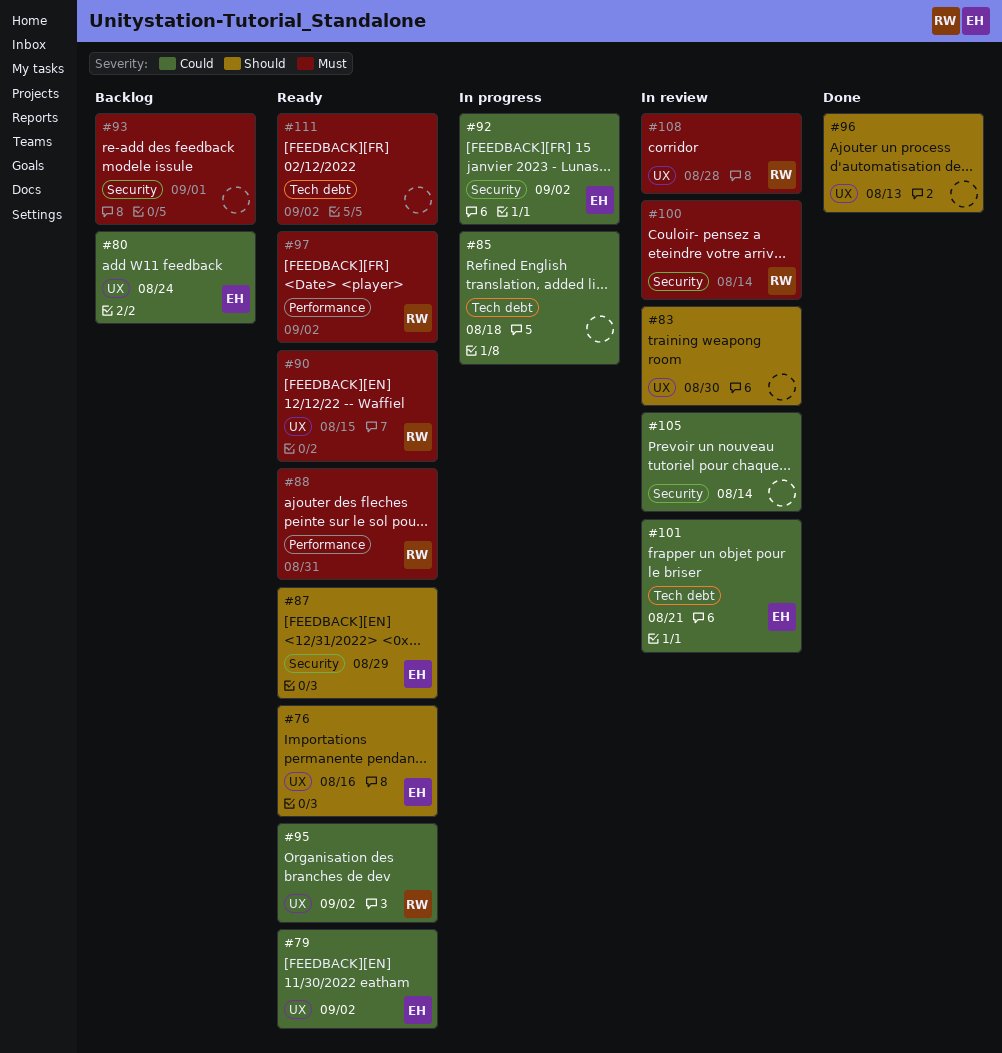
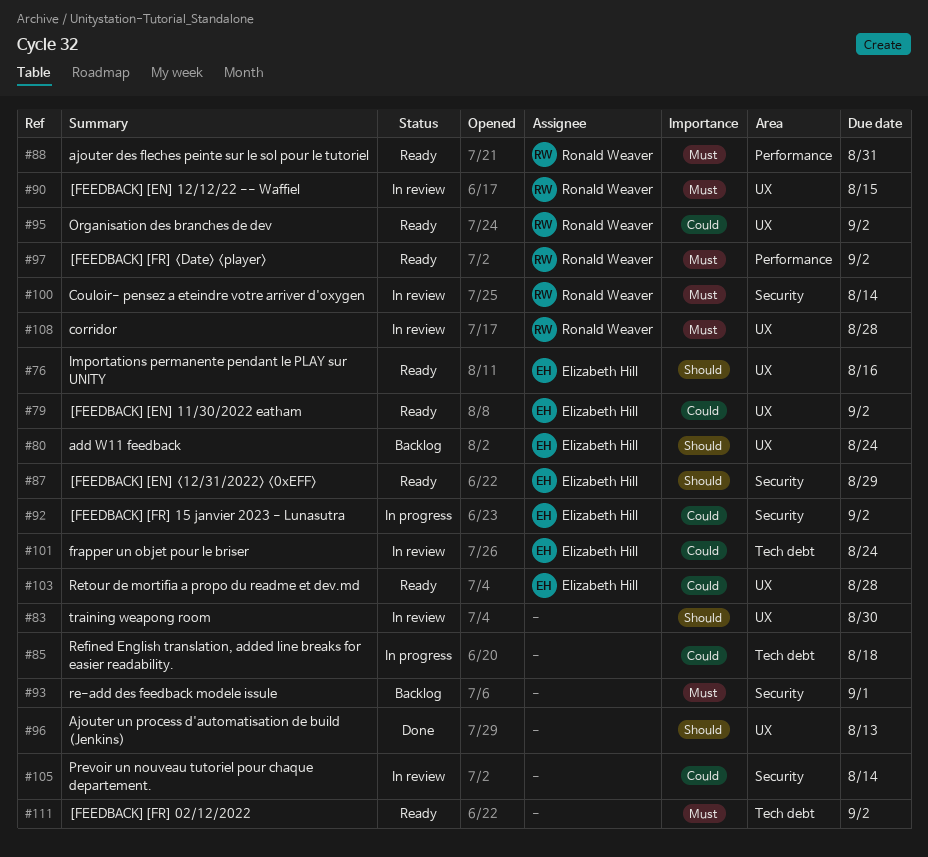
#80, priority: Could -> Should
#90, status: Ready -> In review
#101, due: Aug 21 -> Aug 24
#103: none -> present

